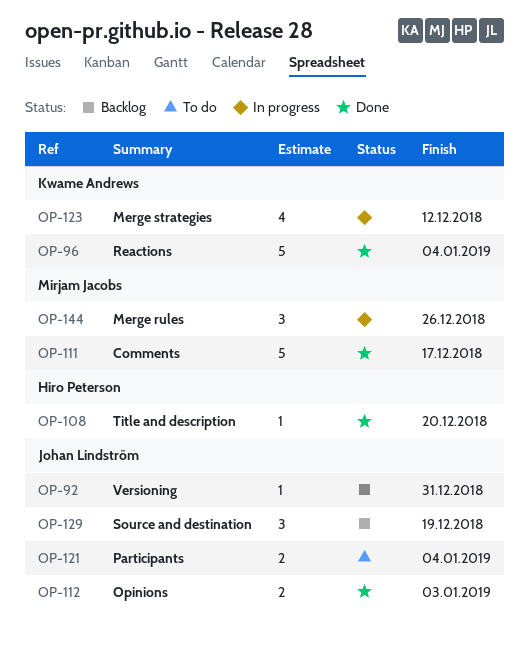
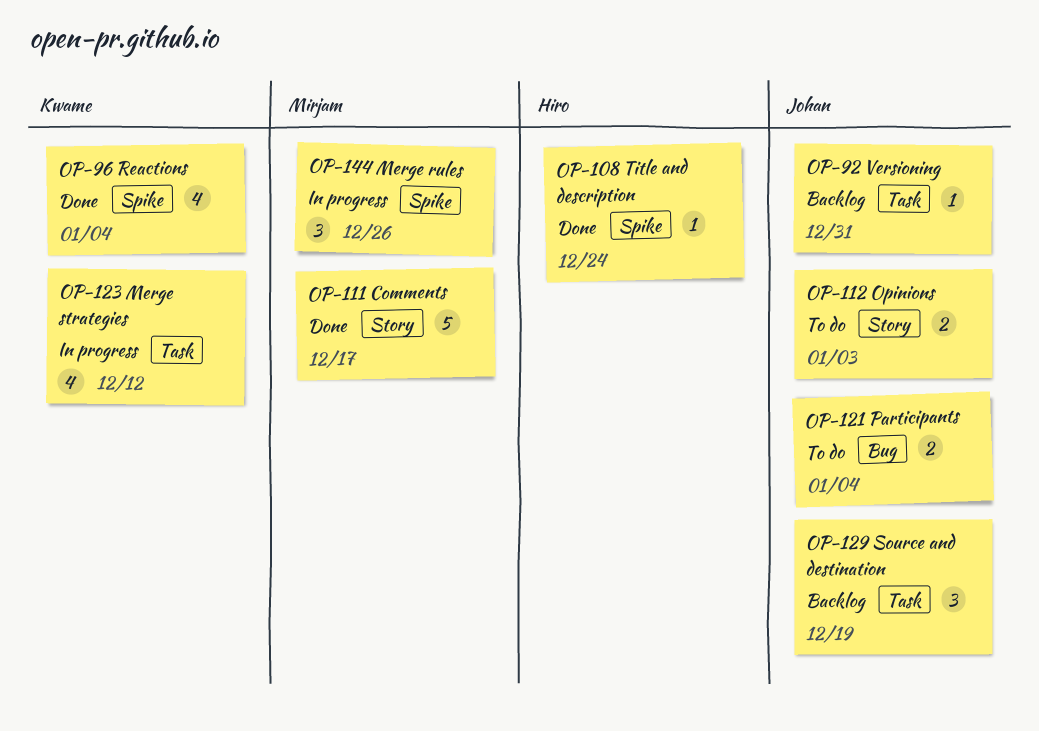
OP-96, estimate: 5 -> 4
OP-108, due: Dec 20 -> Dec 24
OP-112, status: Done -> To do

